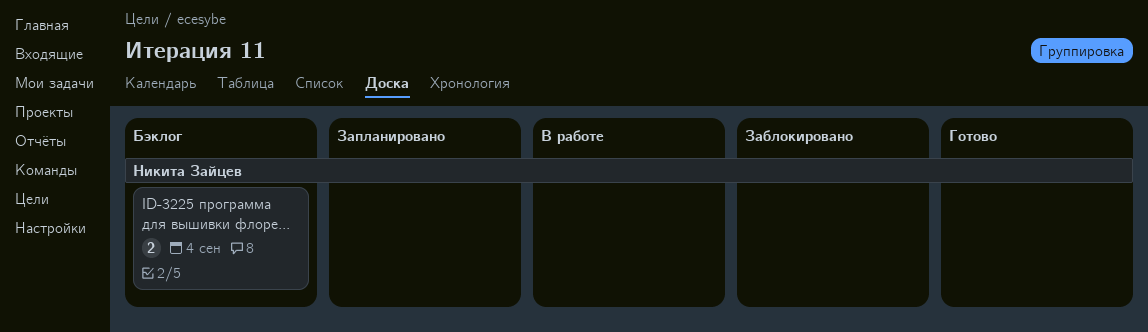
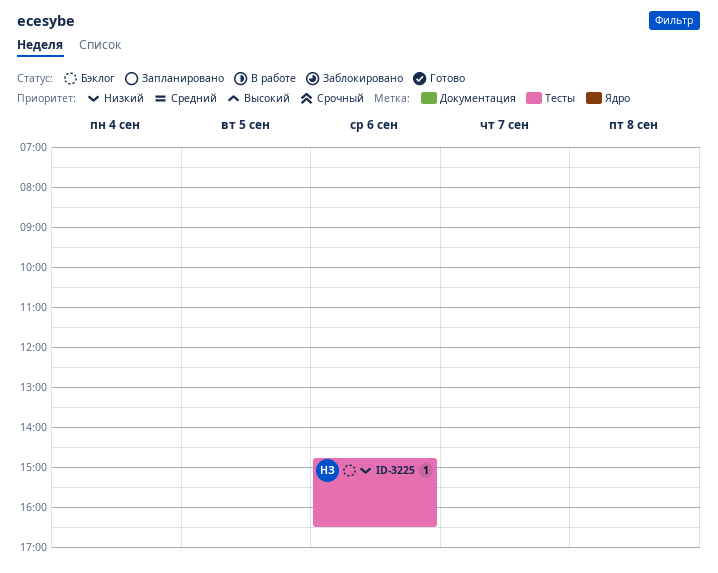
ID-3225, estimate: 2 -> 1
ID-3225, day: Sep 4 -> Sep 6

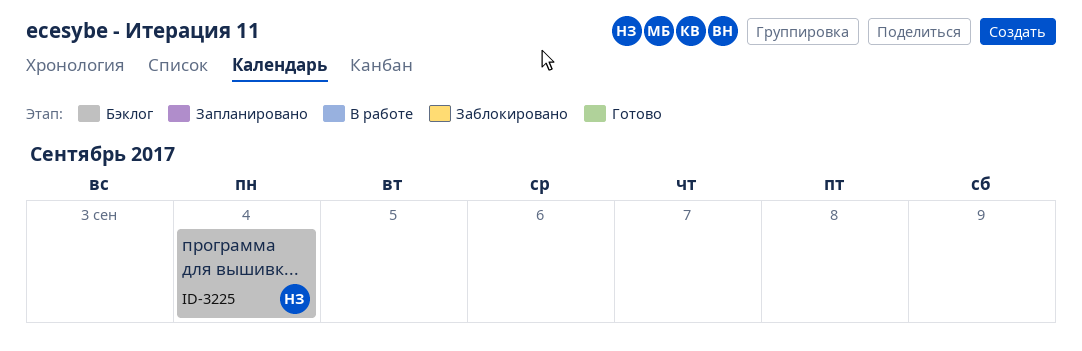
ID-3225, day: Sep 6 -> Sep 4

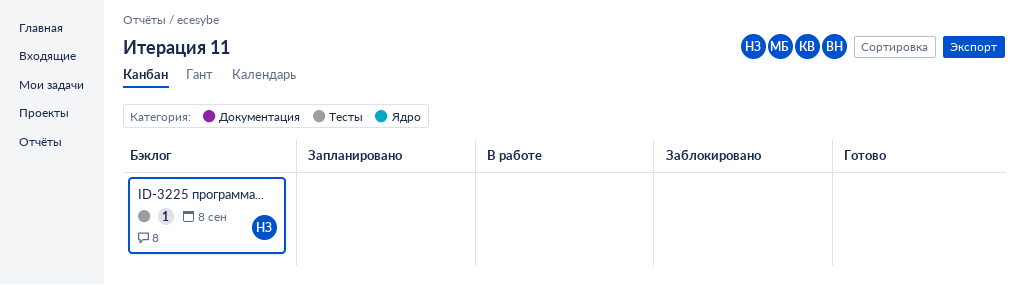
ID-3225, day: Sep 4 -> Sep 8

